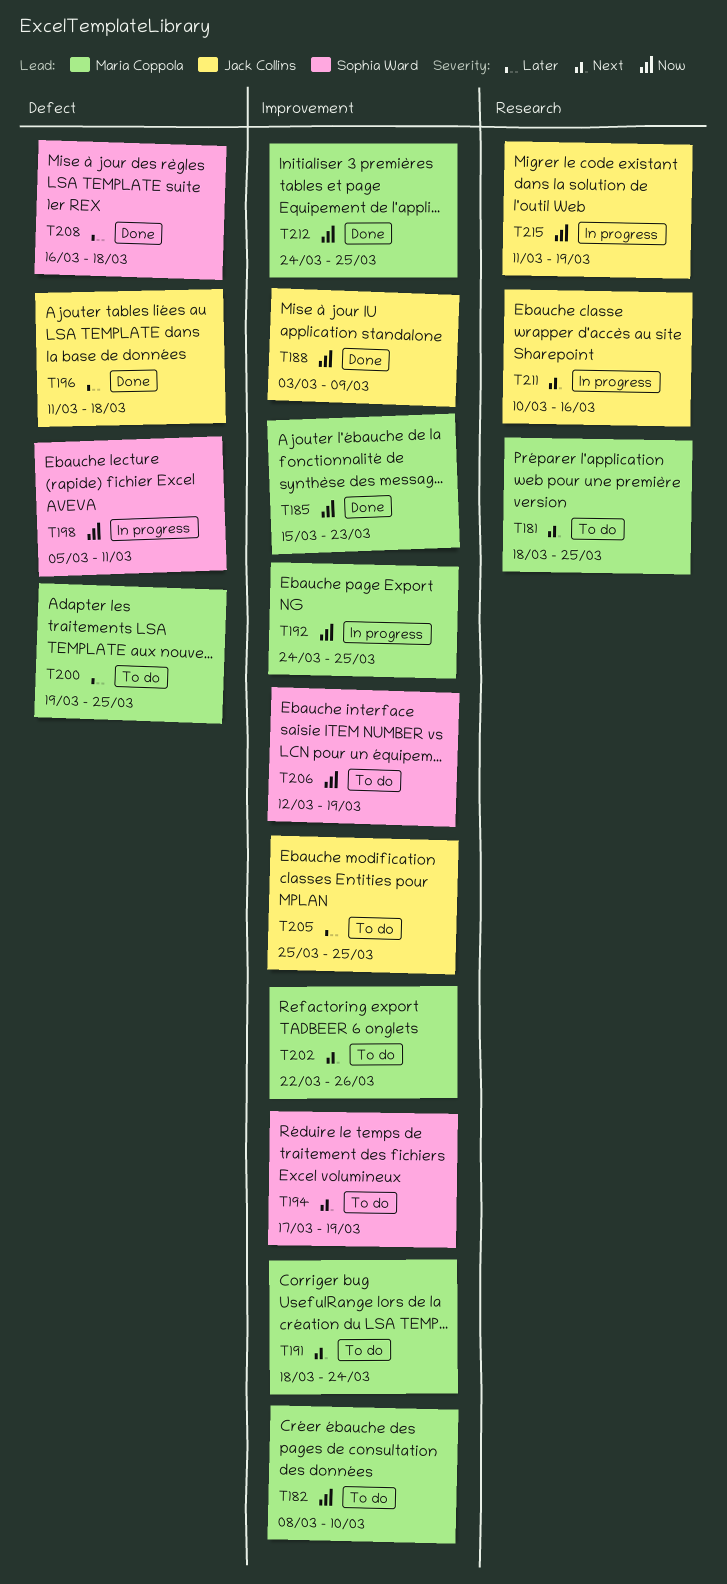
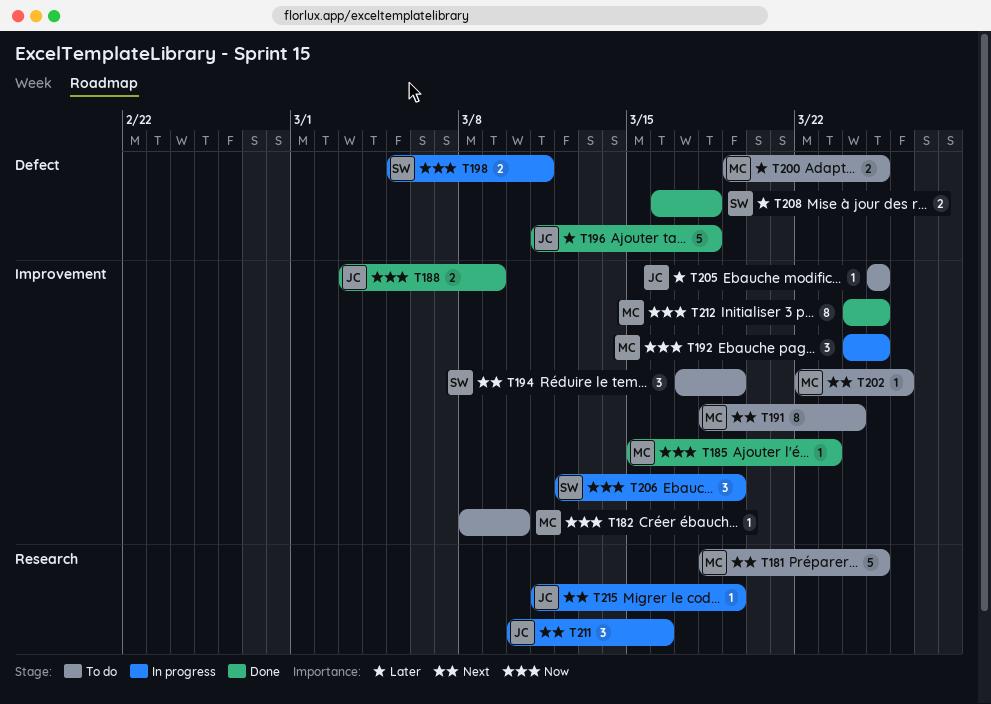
T206, status: To do -> In progress
T215, priority: Now -> Next

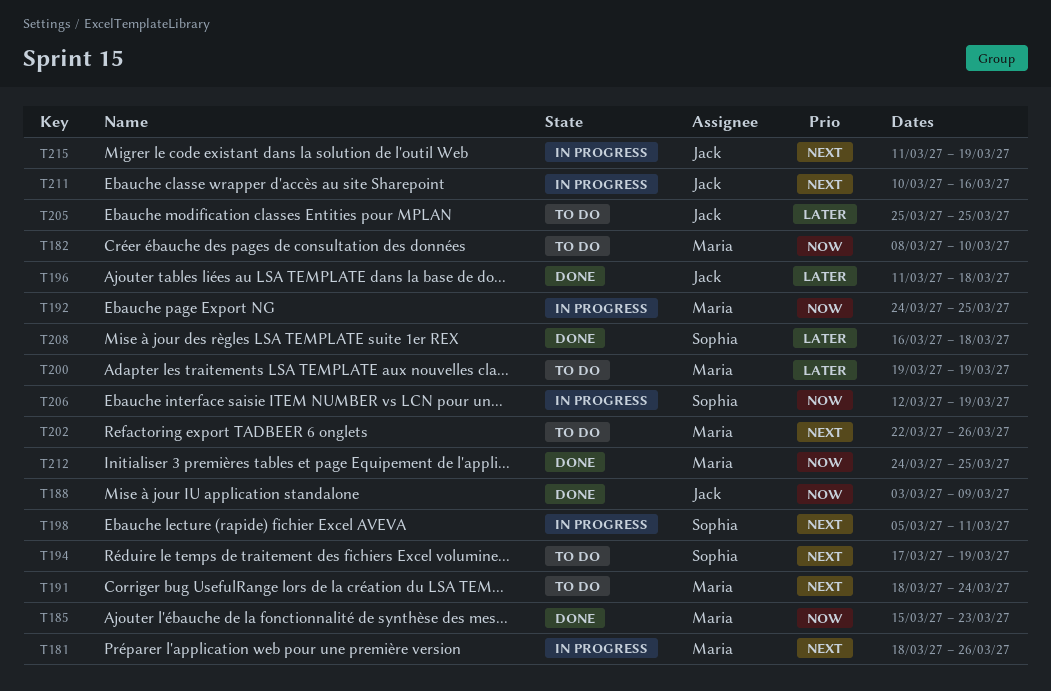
T181, status: To do -> In progress
T181, due: Mar 25 -> Mar 26
T198, priority: Now -> Next
T200, due: Mar 25 -> Mar 19

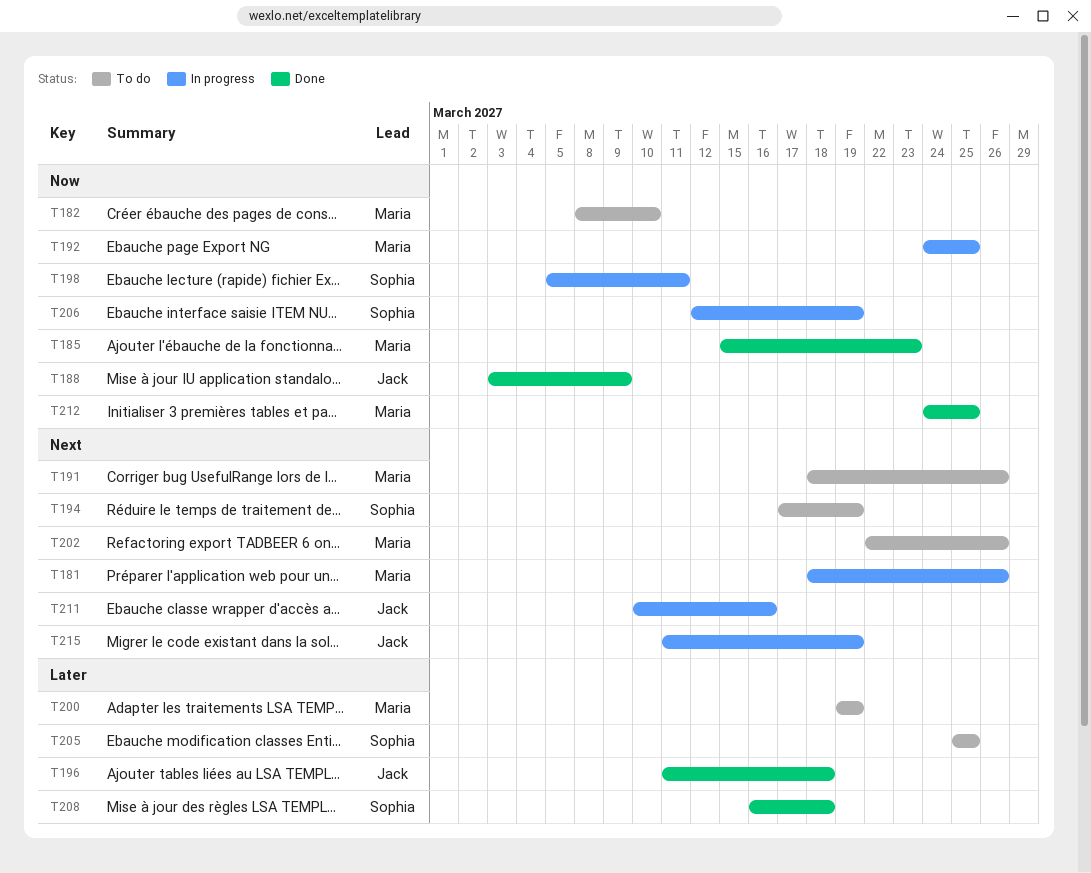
T191, due: Mar 24 -> Mar 26
T198, priority: Next -> Now
T205, owner: Jack -> Sophia

